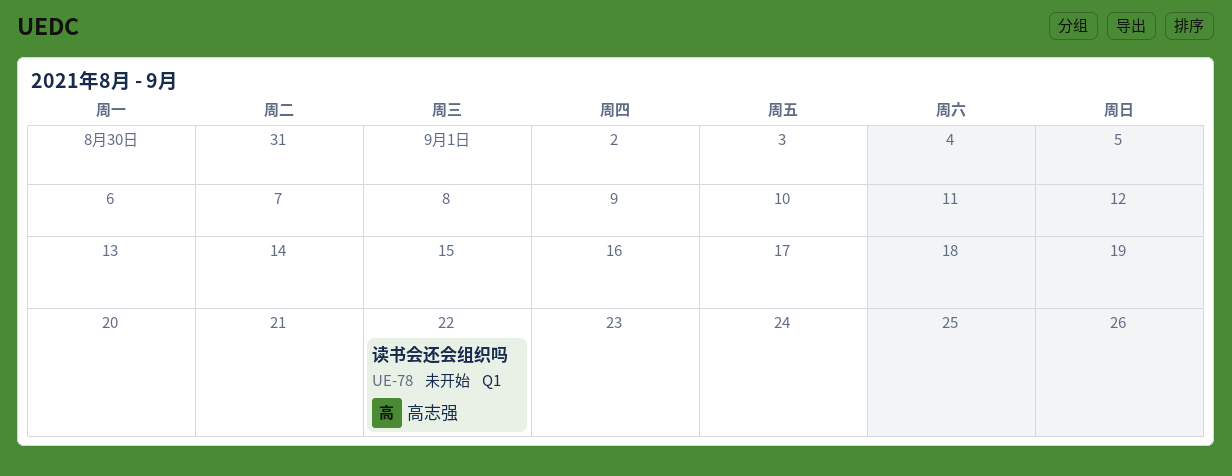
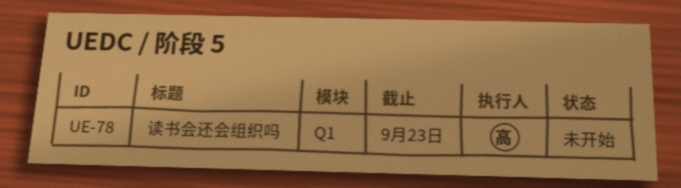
UE-78, due: Sep 22 -> Sep 23

